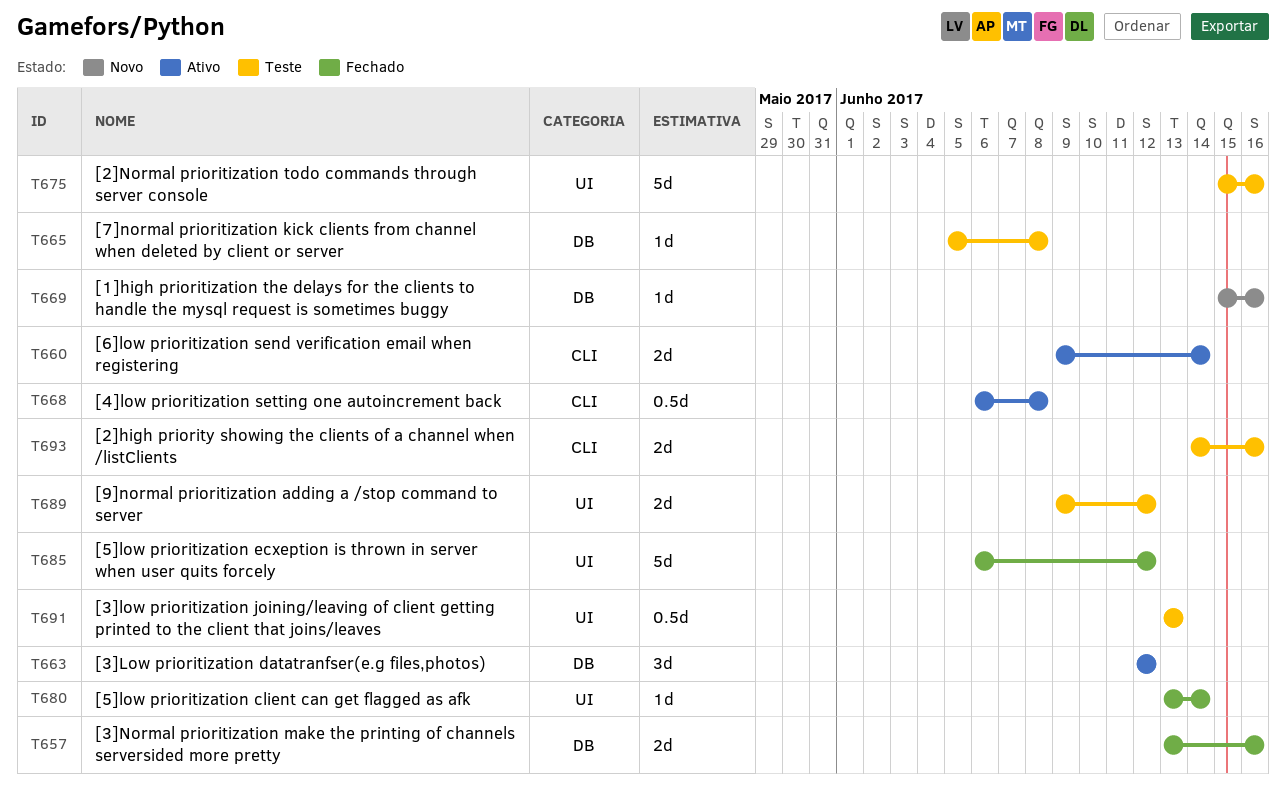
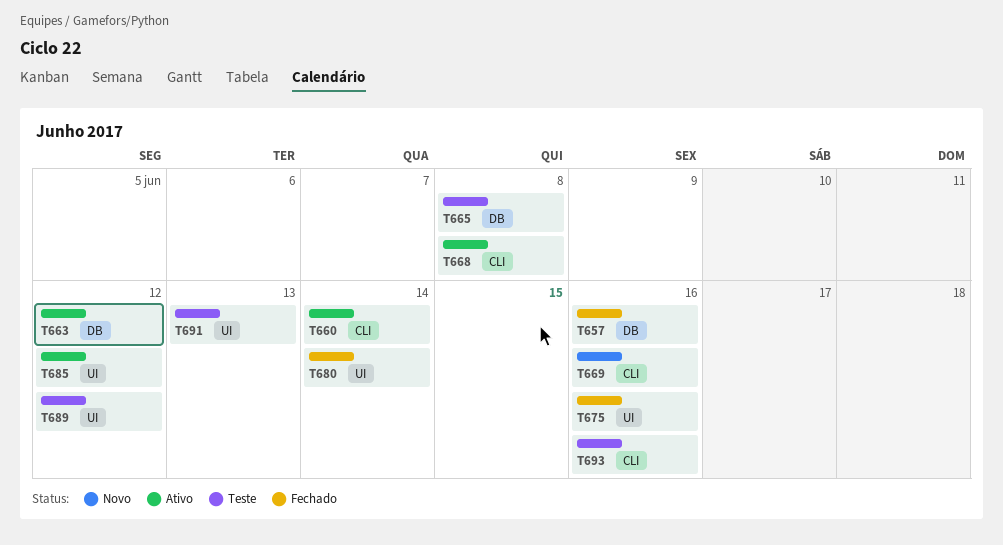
T669, label: DB -> CLI
T675, status: Teste -> Fechado
T685, status: Fechado -> Ativo

